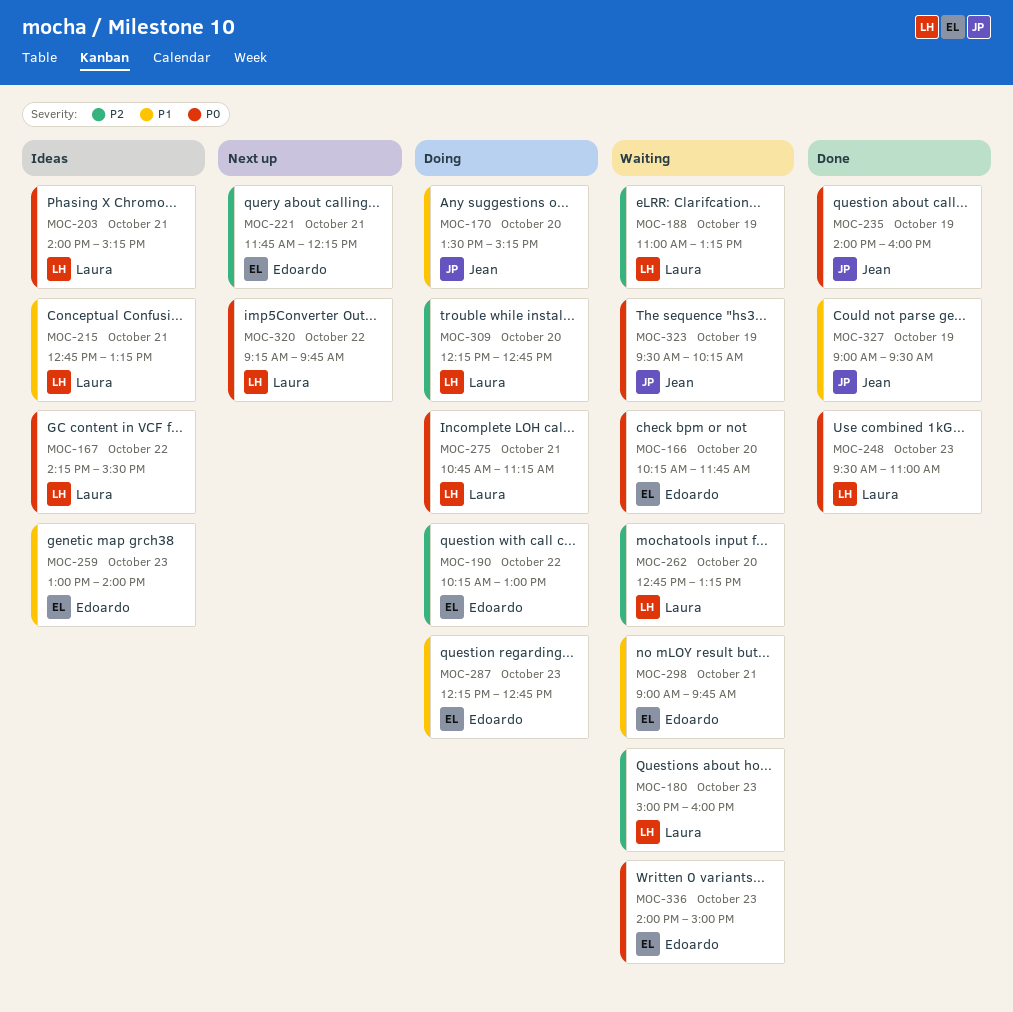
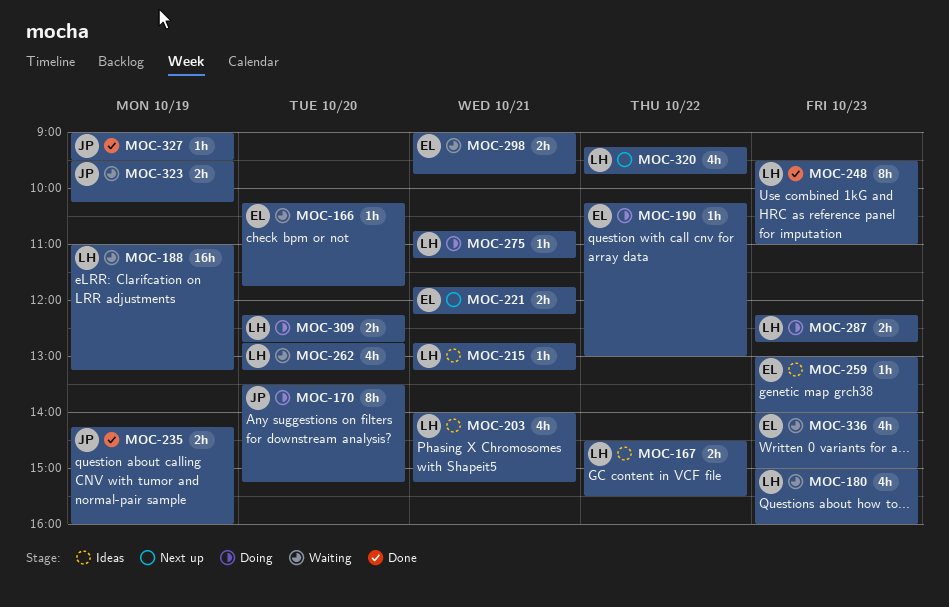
MOC-167, begins: 14:15 -> 14:30
MOC-235, begins: 14:00 -> 14:15
MOC-287, owner: Edoardo -> Laura

